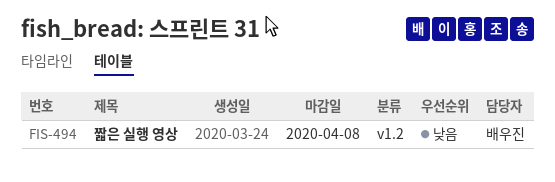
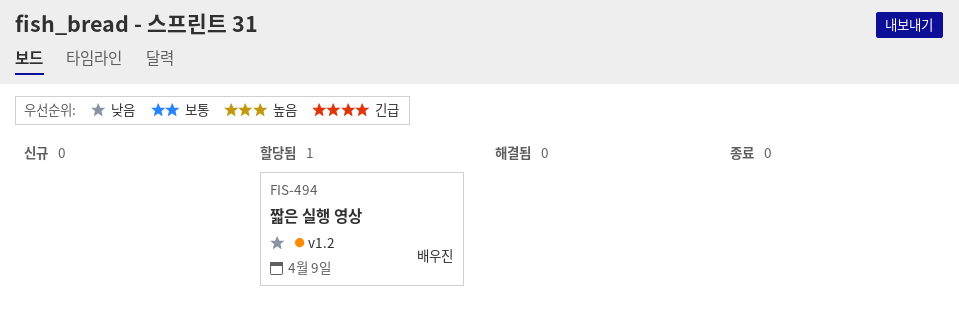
FIS-494, due: Apr 8 -> Apr 9

